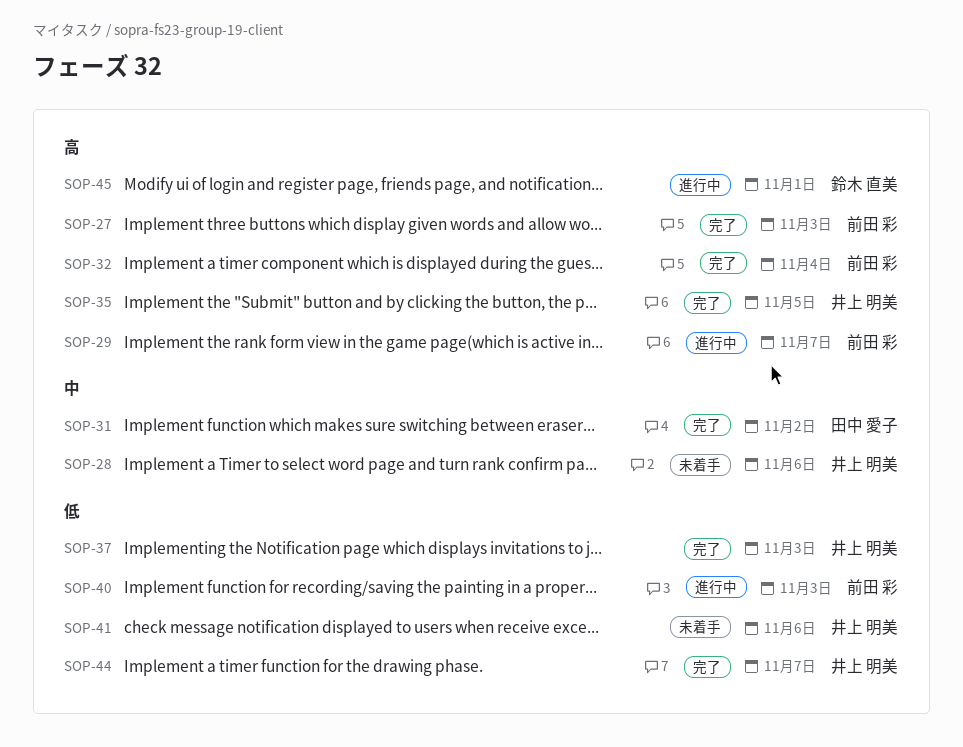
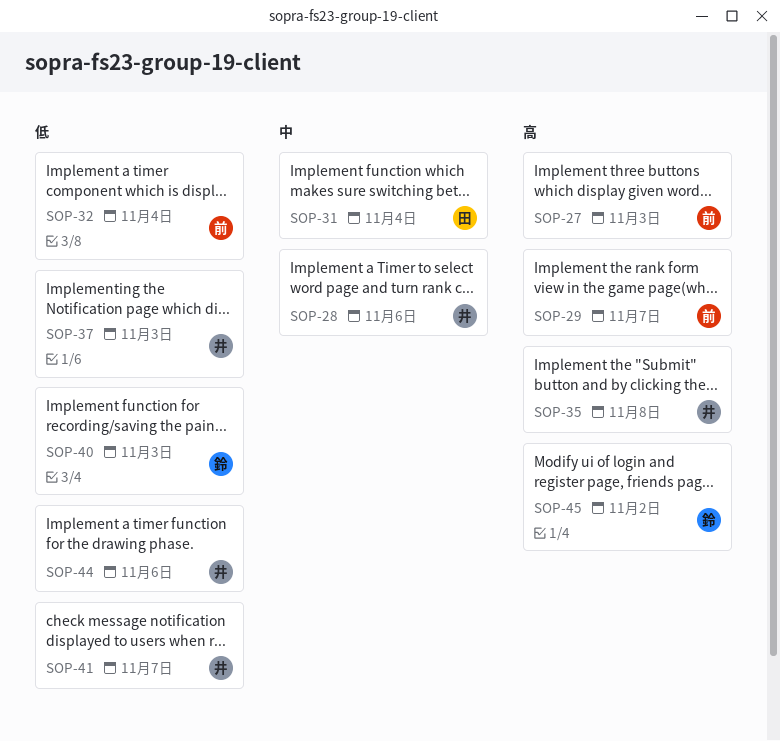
SOP-31, due: Nov 2 -> Nov 4
SOP-32, priority: 高 -> 低
SOP-35, due: Nov 5 -> Nov 8
SOP-40, owner: 前田 彩 -> 鈴木 直美
SOP-41, due: Nov 6 -> Nov 7
SOP-44, due: Nov 7 -> Nov 6
SOP-45, due: Nov 1 -> Nov 2

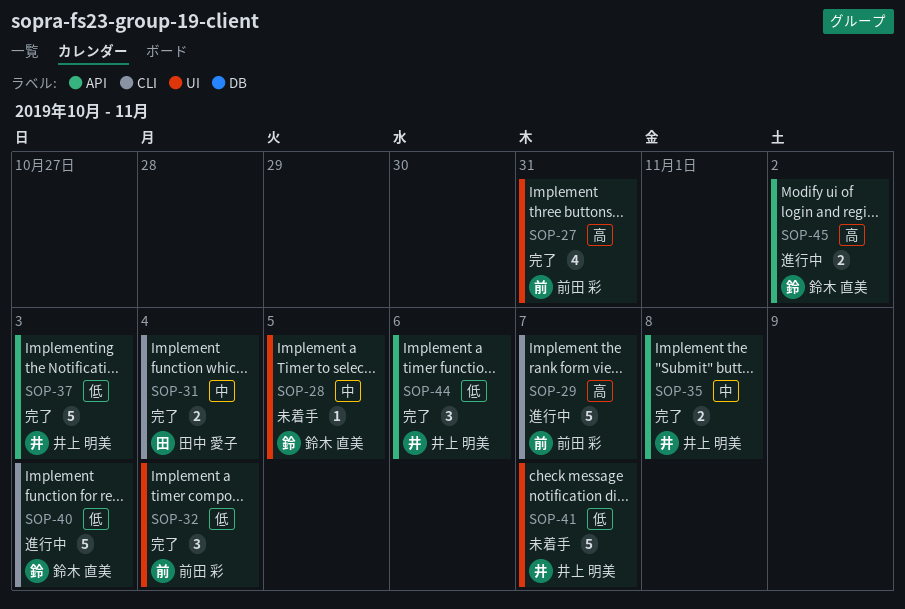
SOP-27, due: Nov 3 -> Oct 31
SOP-28, owner: 井上 明美 -> 鈴木 直美
SOP-28, due: Nov 6 -> Nov 5
SOP-35, priority: 高 -> 中

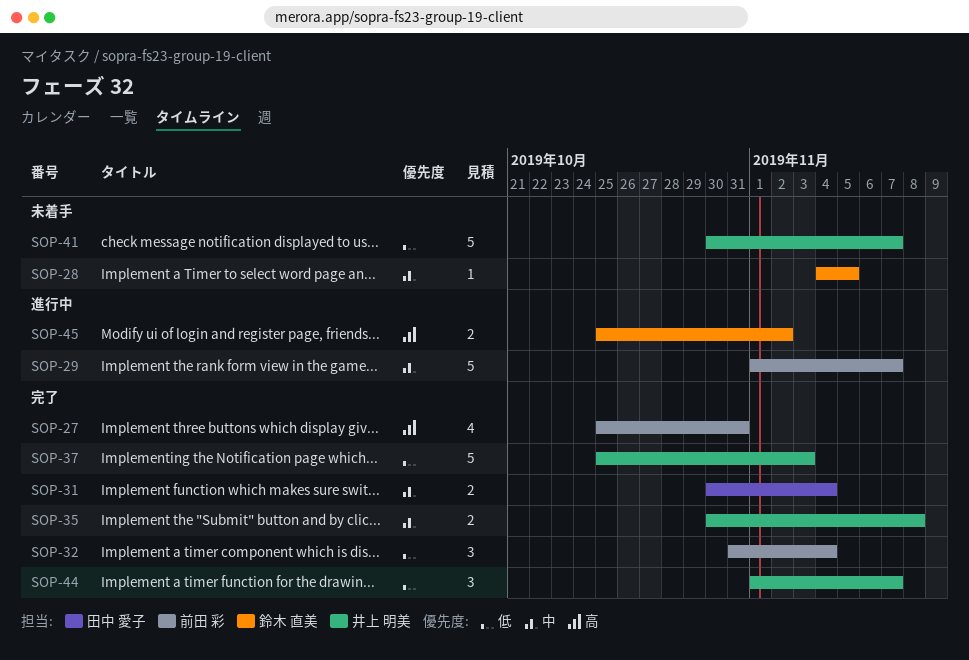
SOP-29, priority: 高 -> 中
SOP-40: present -> none
SOP-44, due: Nov 6 -> Nov 7

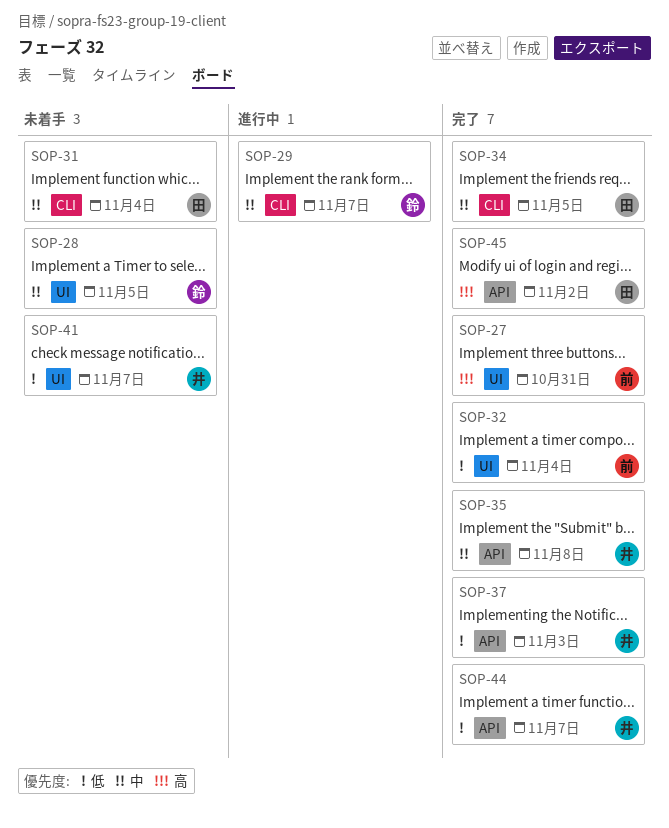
SOP-29, owner: 前田 彩 -> 鈴木 直美
SOP-31, status: 完了 -> 未着手
SOP-34: none -> present
SOP-45, status: 進行中 -> 完了
SOP-45, owner: 鈴木 直美 -> 田中 愛子

